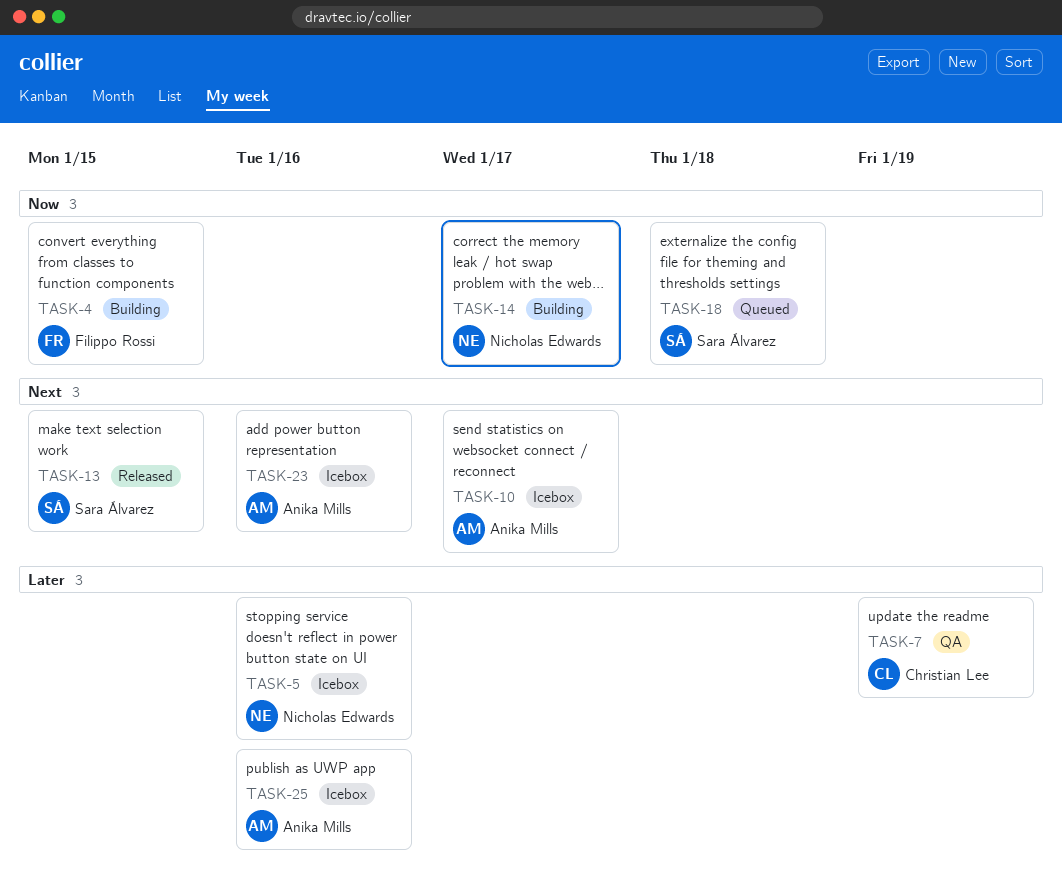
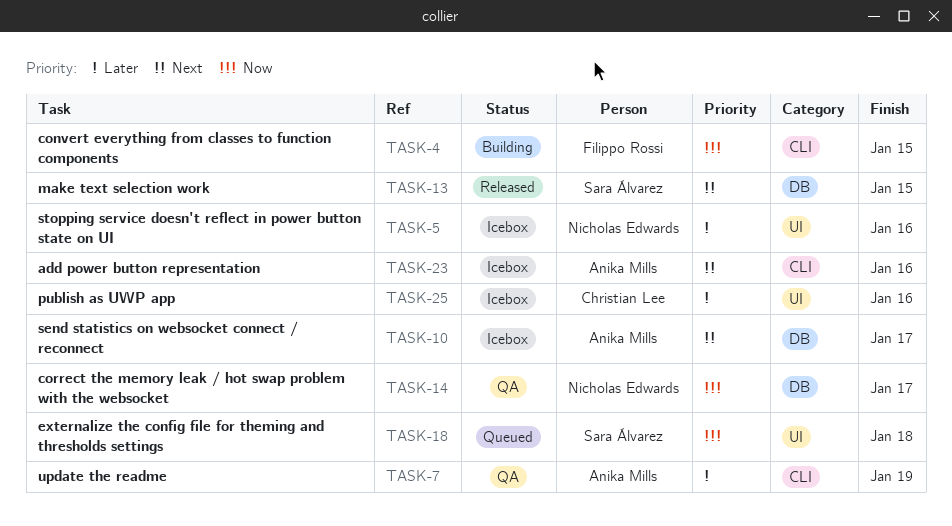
TASK-7, owner: Christian Lee -> Anika Mills
TASK-14, status: Building -> QA
TASK-25, owner: Anika Mills -> Christian Lee

